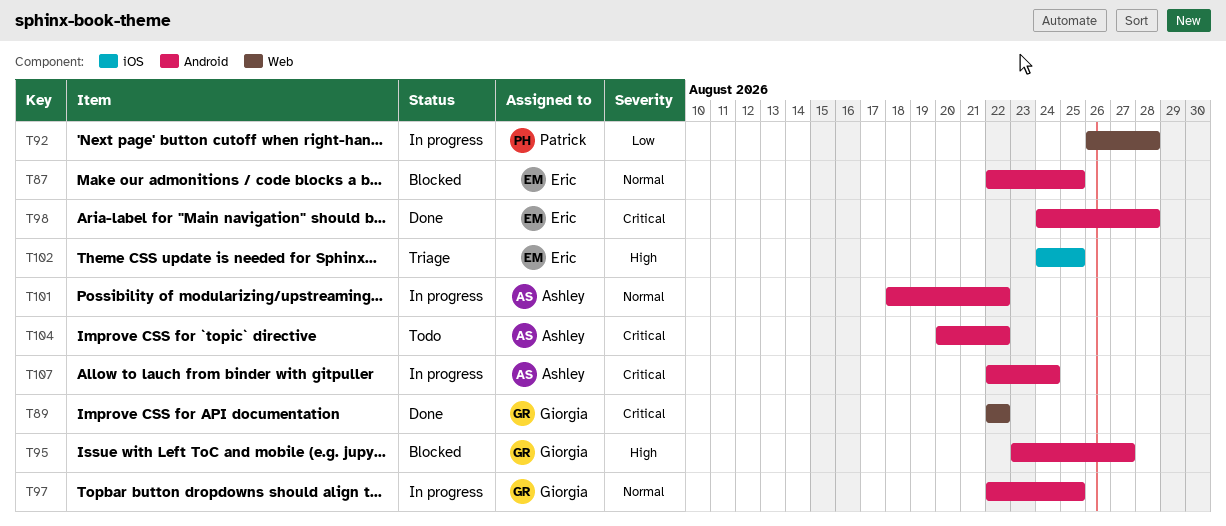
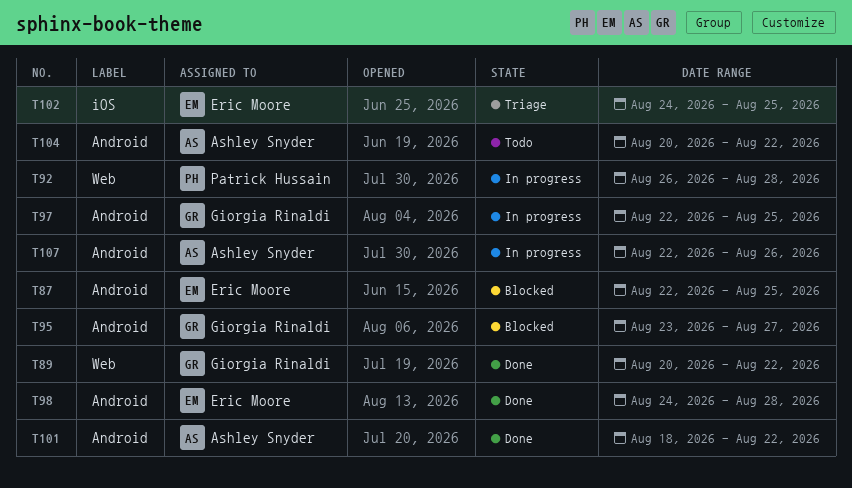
T89, start: Aug 22 -> Aug 20
T101, status: In progress -> Done
T107, due: Aug 24 -> Aug 26

